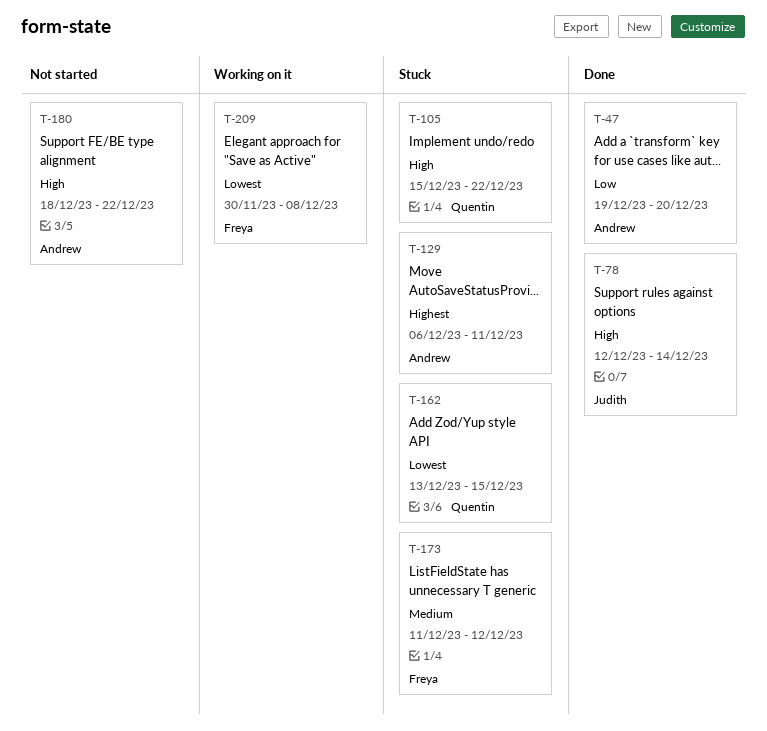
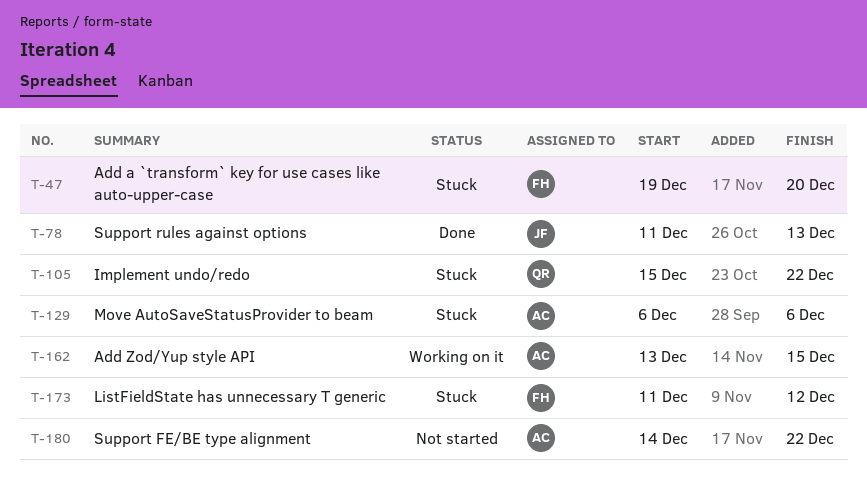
T-47, status: Done -> Stuck
T-47, owner: Andrew -> Freya
T-78, start: Dec 12 -> Dec 11
T-78, due: Dec 14 -> Dec 13
T-129, due: Dec 11 -> Dec 6
T-162, status: Stuck -> Working on it
T-162, owner: Quentin -> Andrew
T-180, start: Dec 18 -> Dec 14
T-209: present -> none

